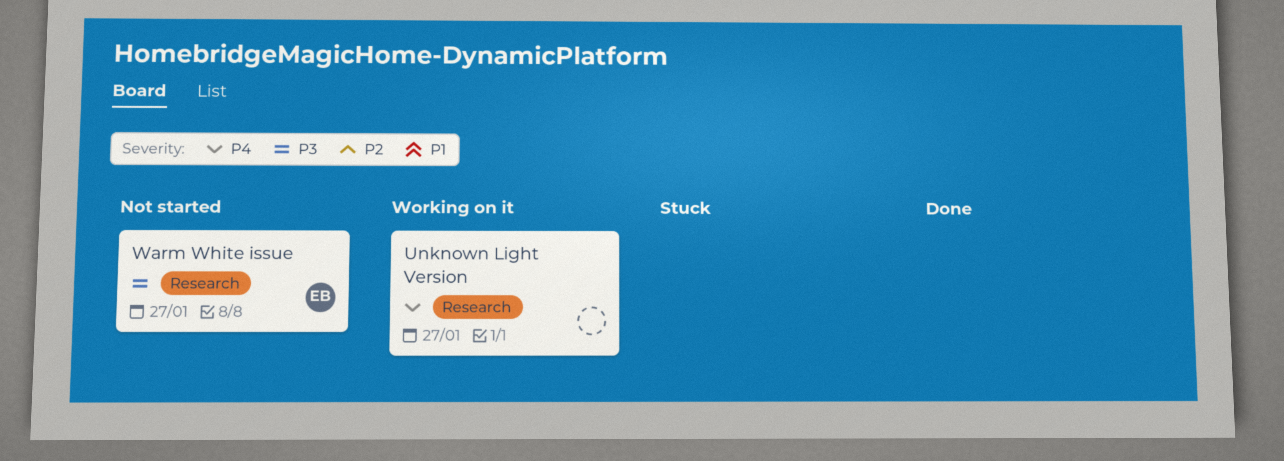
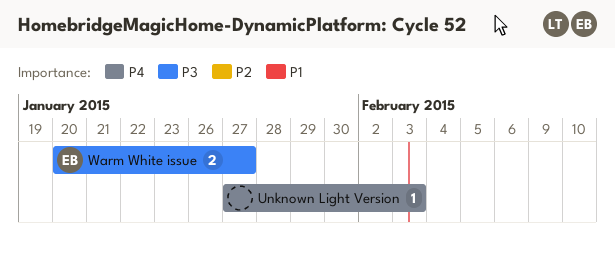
Unknown Light Version, due: Jan 27 -> Feb 3

